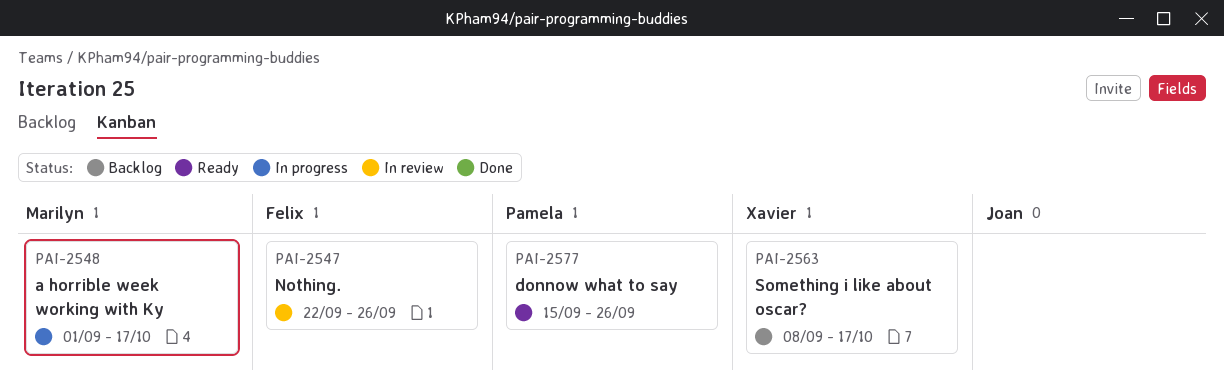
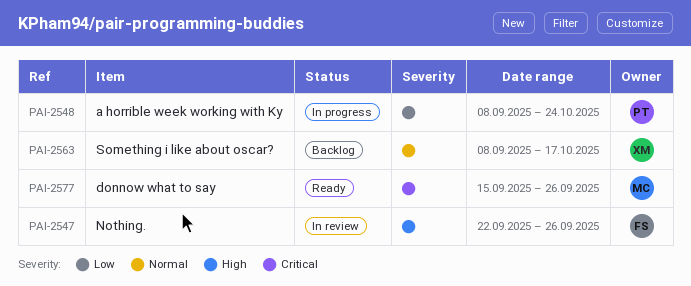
PAI-2548, owner: Marilyn -> Pamela
PAI-2548, start: Sep 1 -> Sep 8
PAI-2548, due: Oct 17 -> Oct 24
PAI-2577, owner: Pamela -> Marilyn

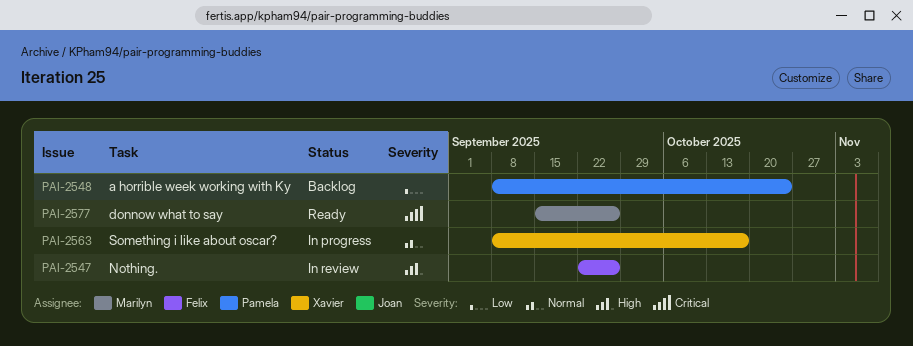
PAI-2548, status: In progress -> Backlog
PAI-2563, status: Backlog -> In progress

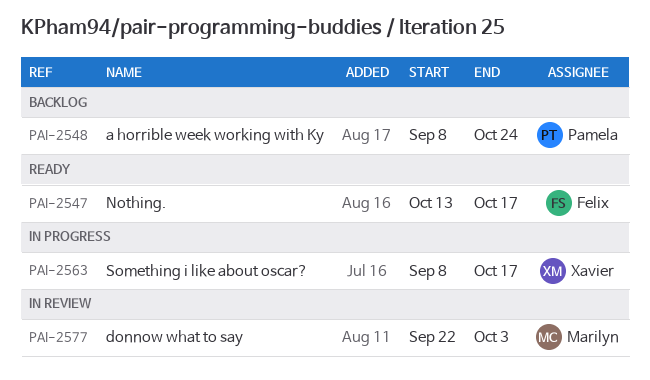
PAI-2547, status: In review -> Ready
PAI-2547, start: Sep 22 -> Oct 13
PAI-2547, due: Sep 26 -> Oct 17
PAI-2577, status: Ready -> In review
PAI-2577, start: Sep 15 -> Sep 22
PAI-2577, due: Sep 26 -> Oct 3

